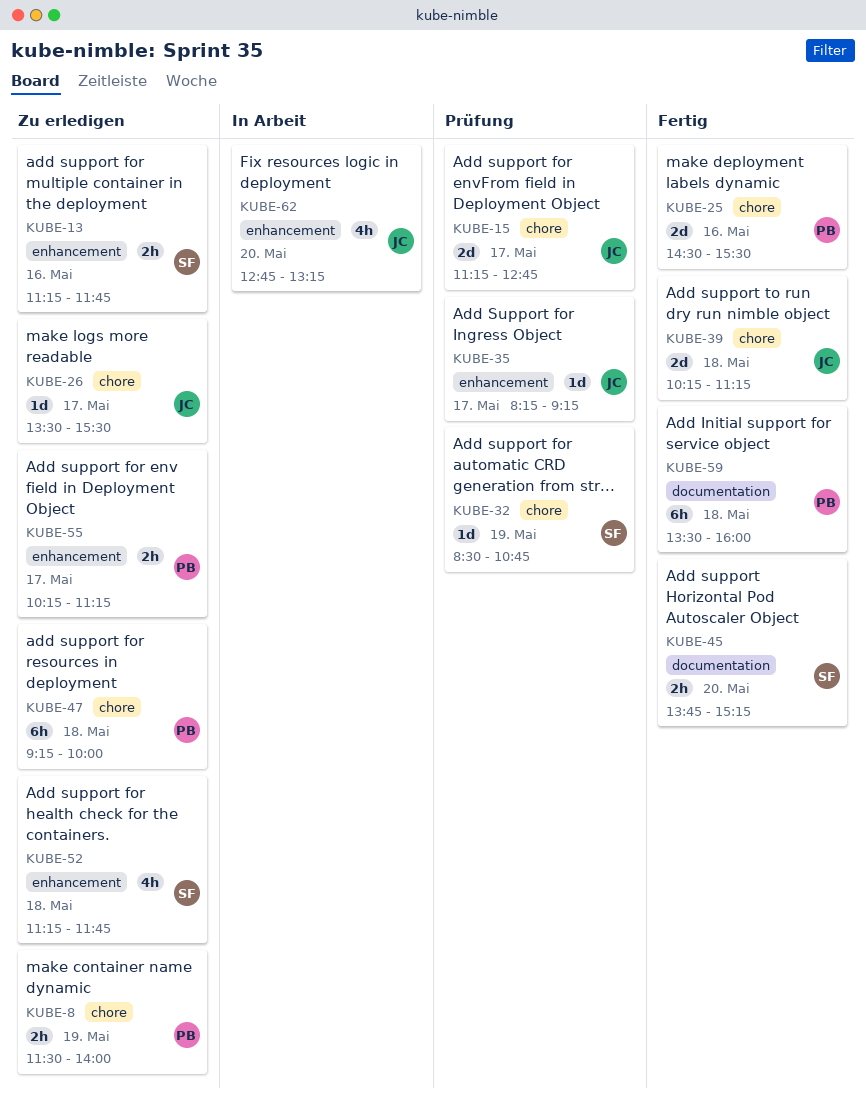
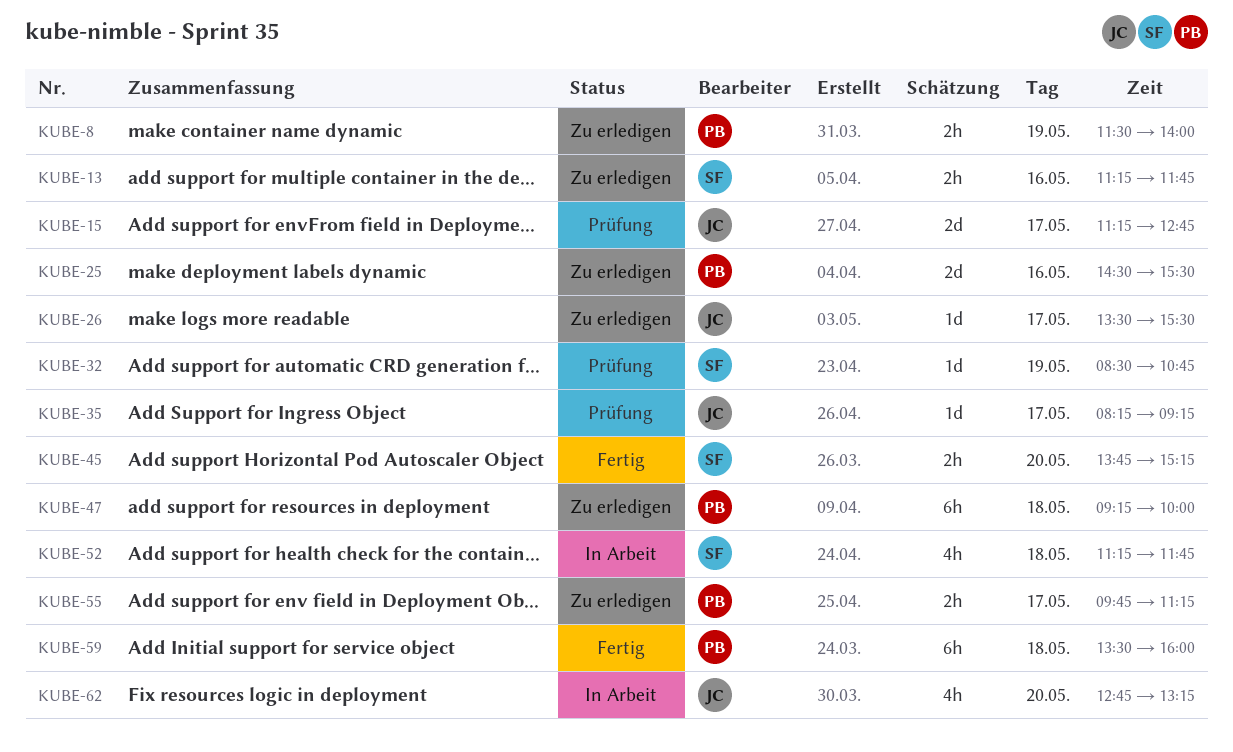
KUBE-25, status: Fertig -> Zu erledigen
KUBE-39: present -> none
KUBE-52, status: Zu erledigen -> In Arbeit
KUBE-55, begins: 10:15 -> 09:45

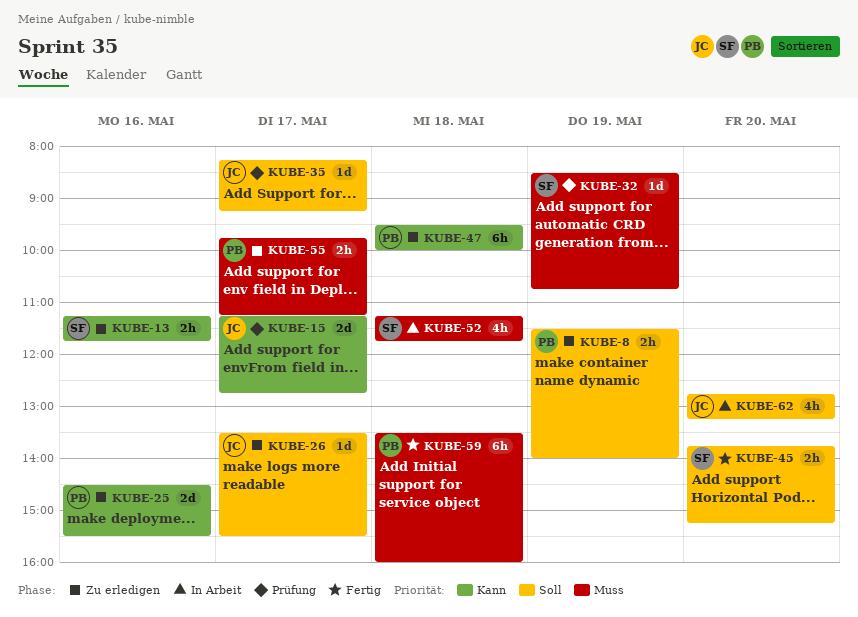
KUBE-47, begins: 09:15 -> 09:30

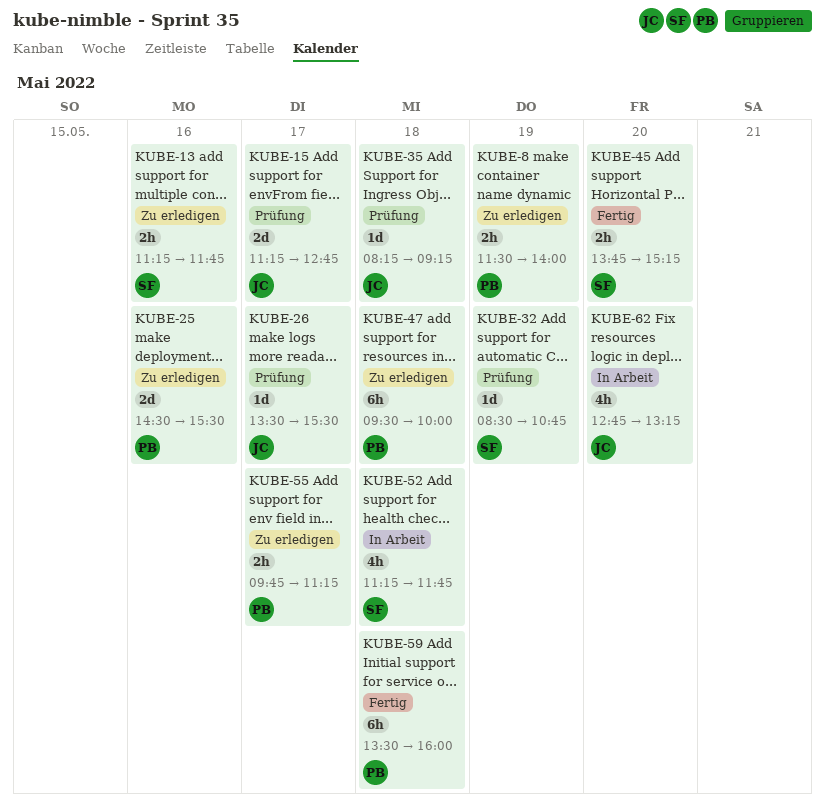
KUBE-26, status: Zu erledigen -> Prüfung
KUBE-35, day: May 17 -> May 18

